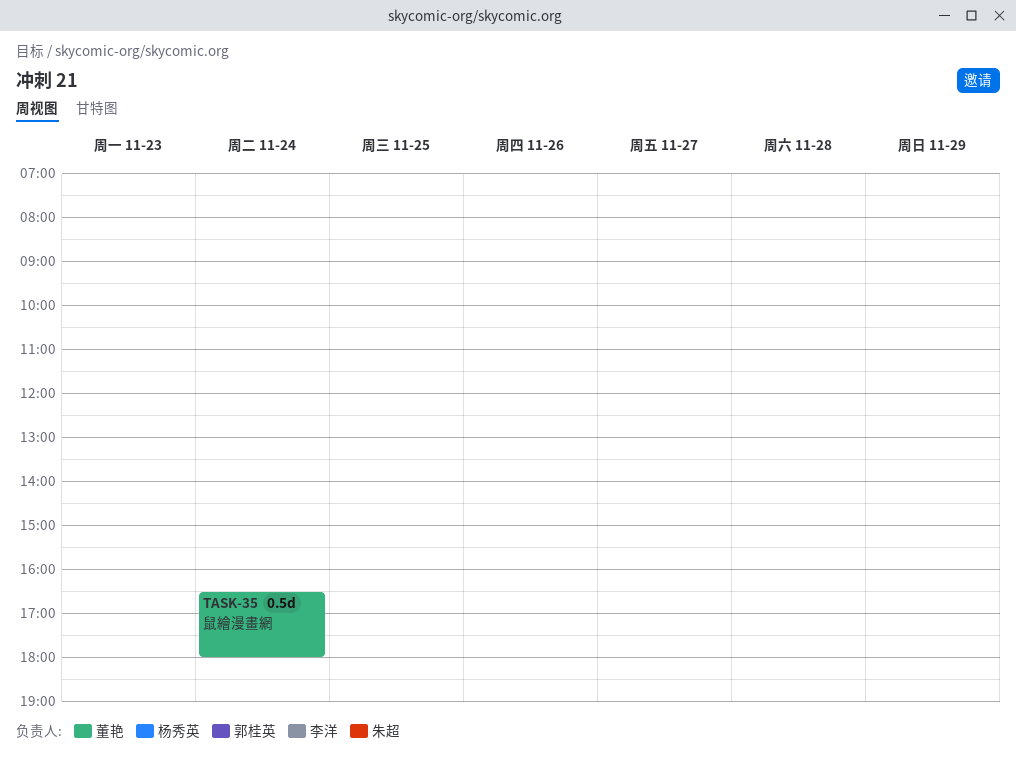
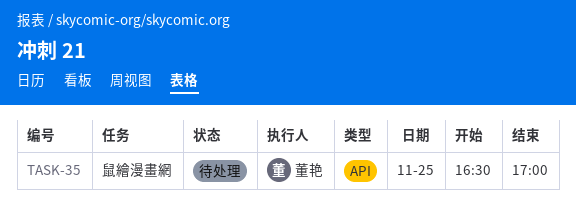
TASK-35, day: Nov 24 -> Nov 25
TASK-35, ends: 18:00 -> 17:00

